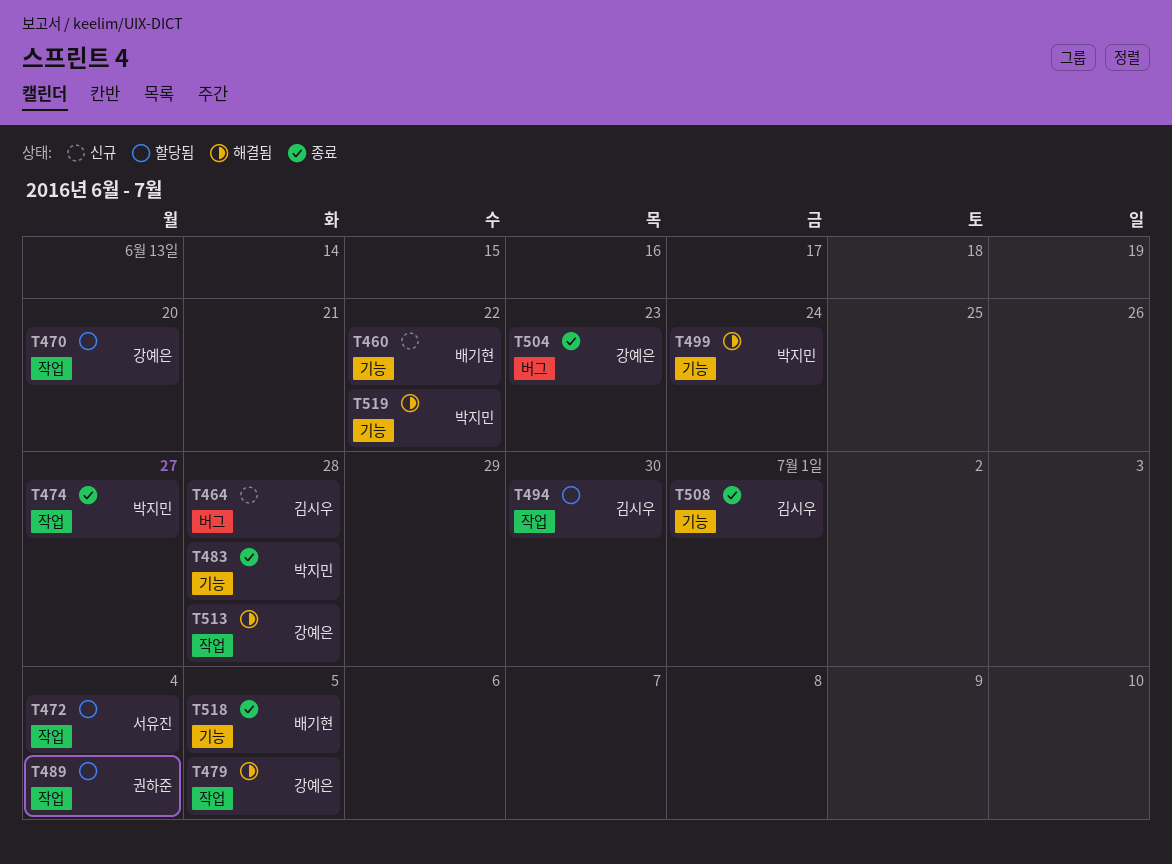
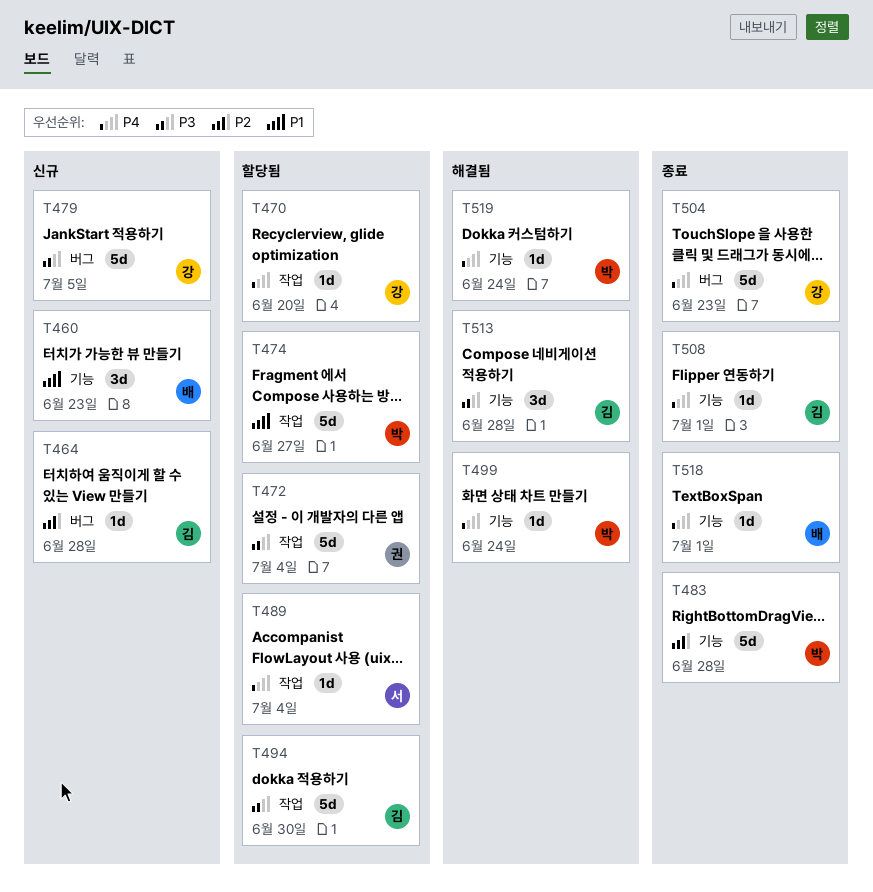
T460, due: Jun 22 -> Jun 23
T472, owner: 서유진 -> 권하준
T474, status: 종료 -> 할당됨
T479, status: 해결됨 -> 신규
T479, label: 작업 -> 버그
T489, owner: 권하준 -> 서유진
T513, owner: 강예은 -> 김시우
T513, label: 작업 -> 기능
T518, due: Jul 5 -> Jul 1
T519, due: Jun 22 -> Jun 24

